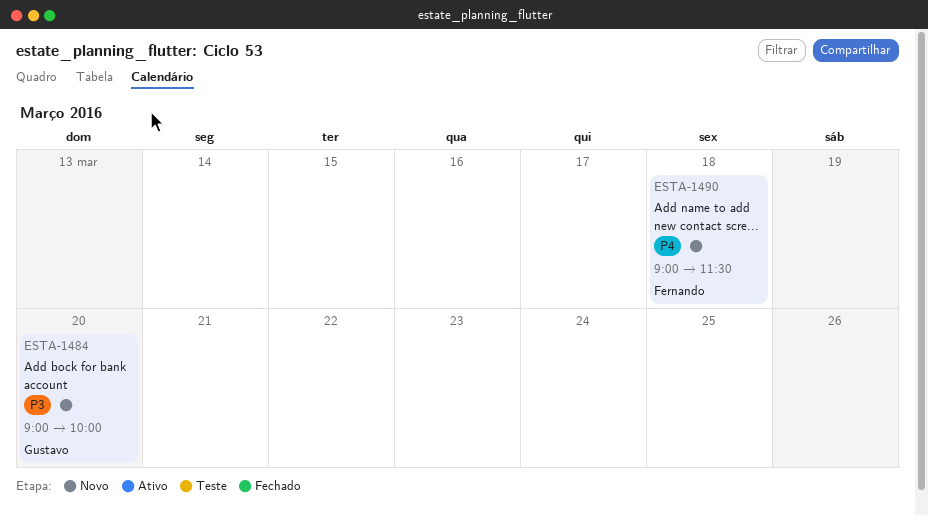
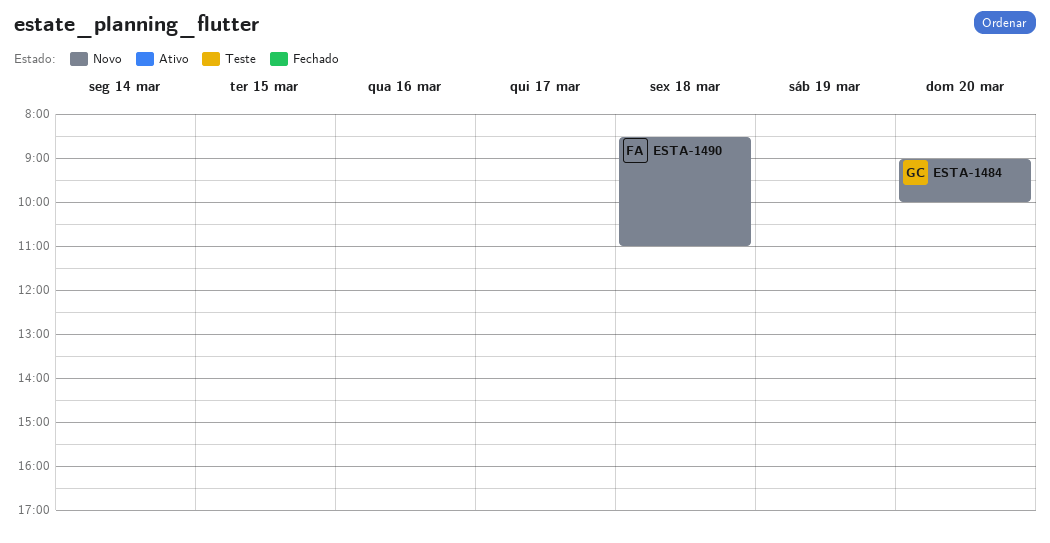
ESTA-1490, begins: 09:00 -> 08:30
ESTA-1490, ends: 11:30 -> 11:00

